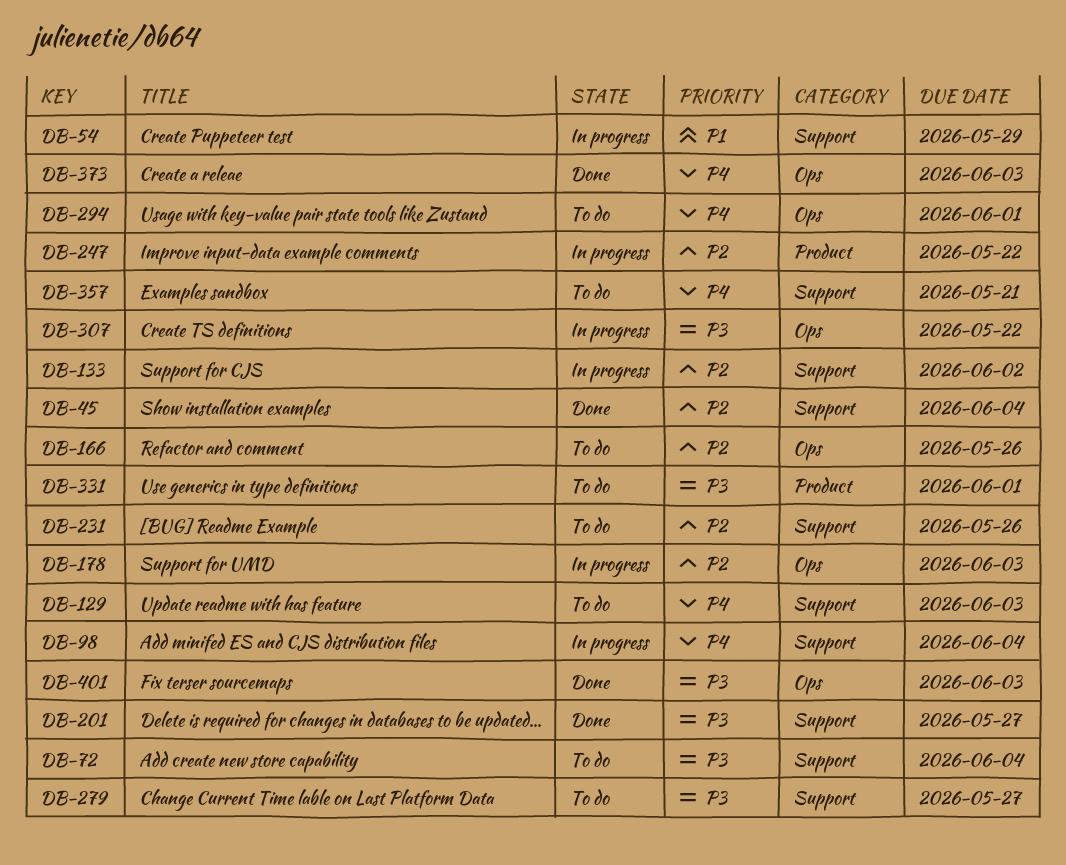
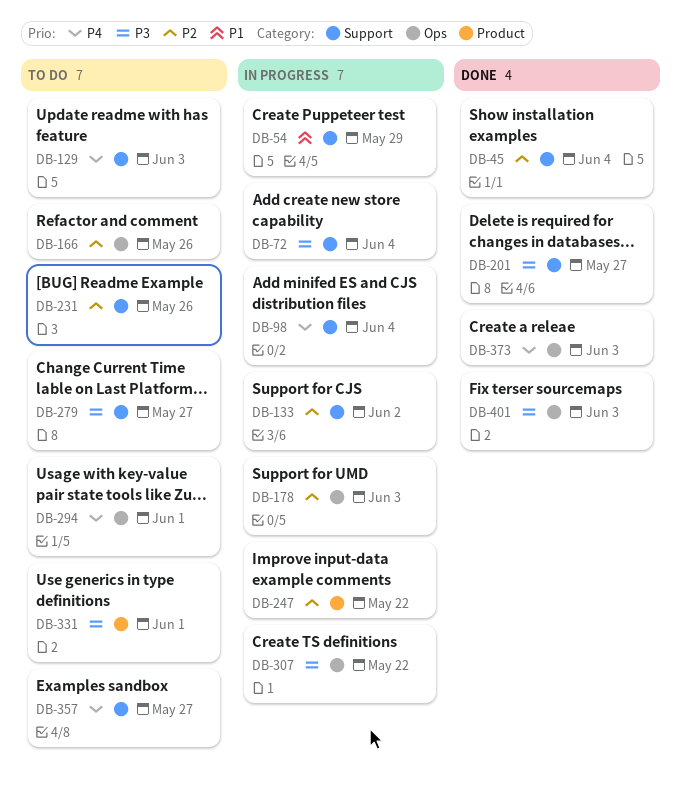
DB-72, status: To do -> In progress
DB-357, due: May 21 -> May 27

